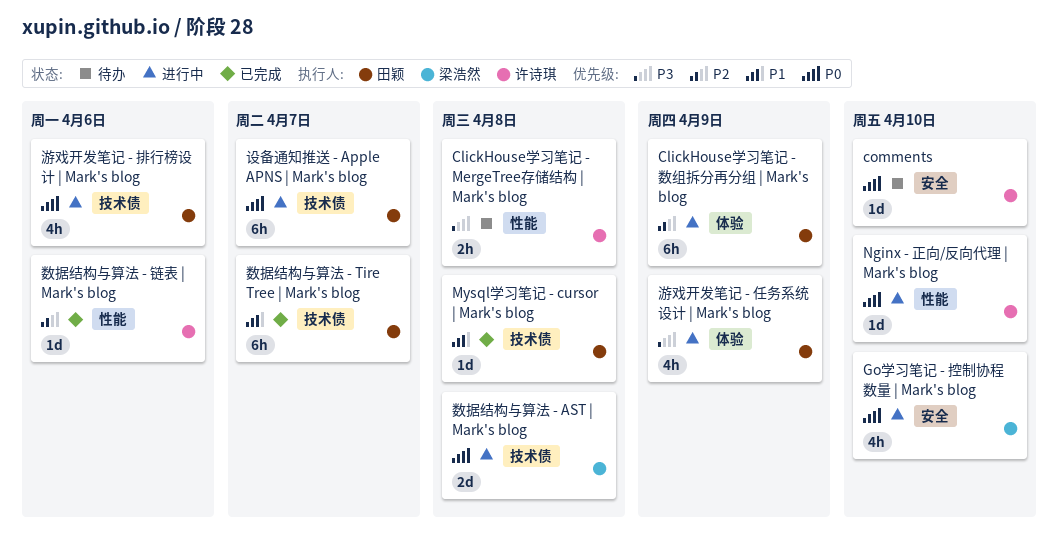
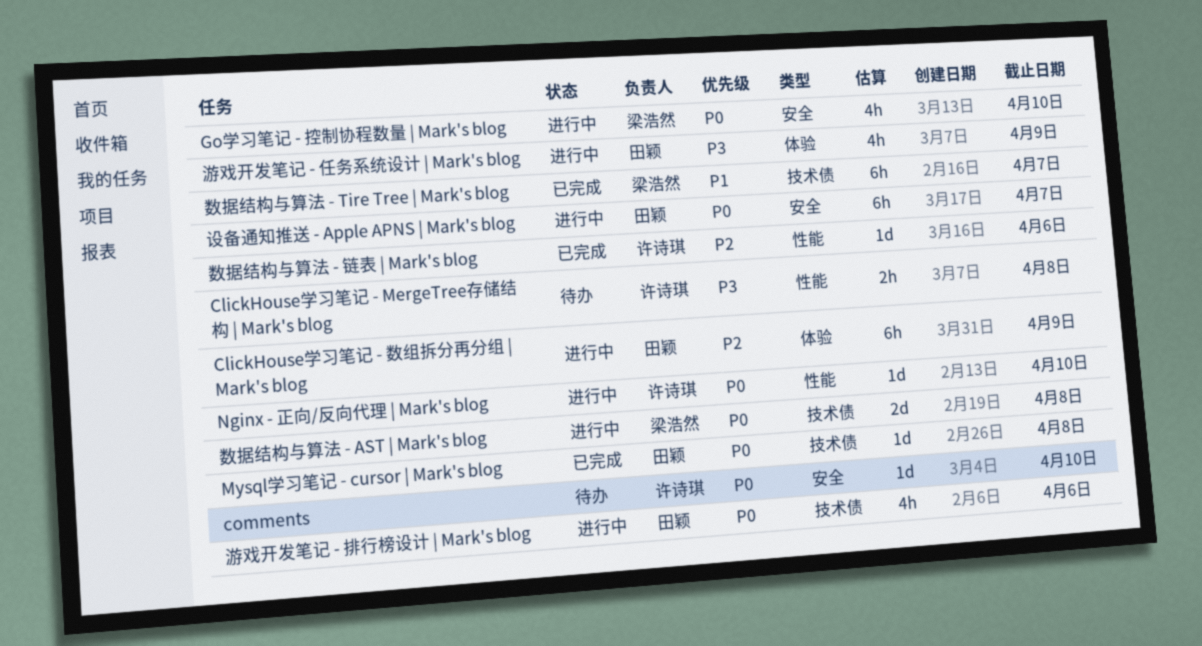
Mysql学习笔记 - cursor | Mark's blog, priority: P1 -> P0
数据结构与算法 - Tire Tree | Mark's blog, owner: 田颖 -> 梁浩然
设备通知推送 - Apple APNS | Mark's blog, label: 技术债 -> 安全

